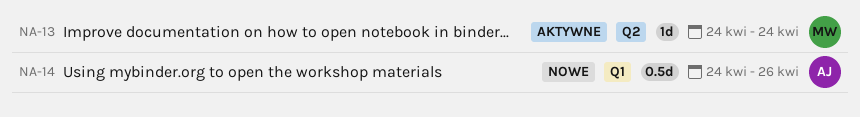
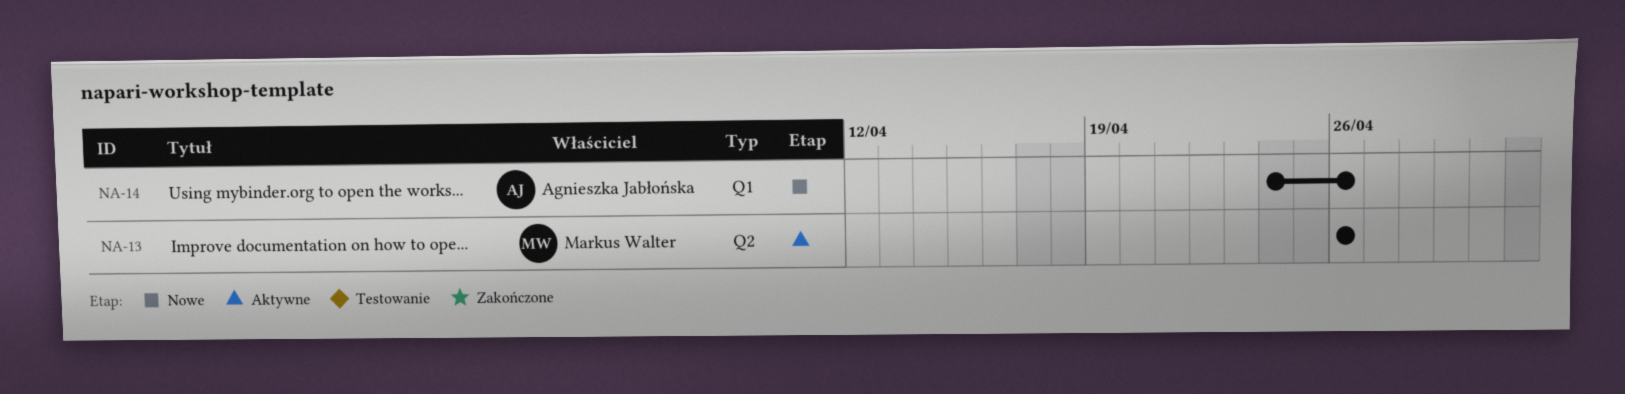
NA-13, start: Apr 24 -> Apr 26
NA-13, due: Apr 24 -> Apr 26

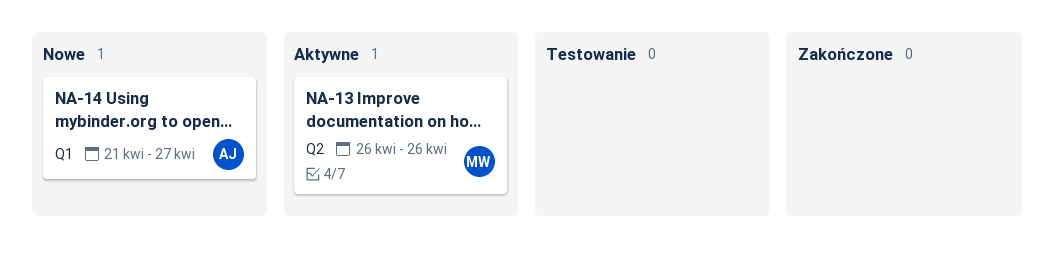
NA-14, start: Apr 24 -> Apr 21
NA-14, due: Apr 26 -> Apr 27

